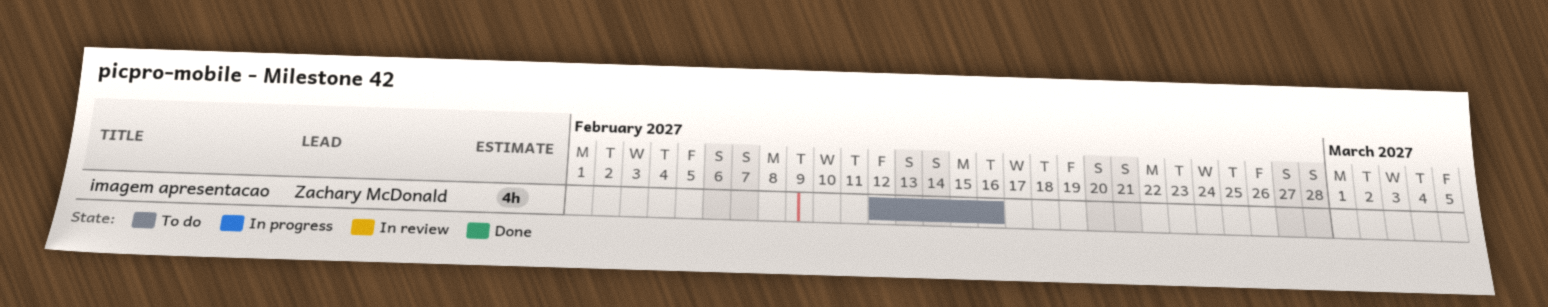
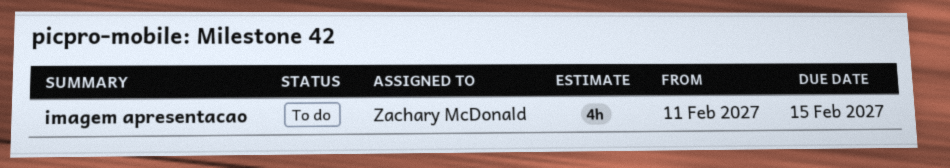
imagem apresentacao, start: Feb 12 -> Feb 11
imagem apresentacao, due: Feb 16 -> Feb 15

